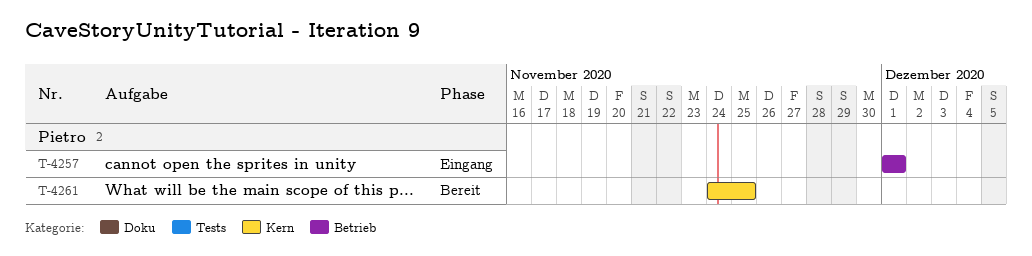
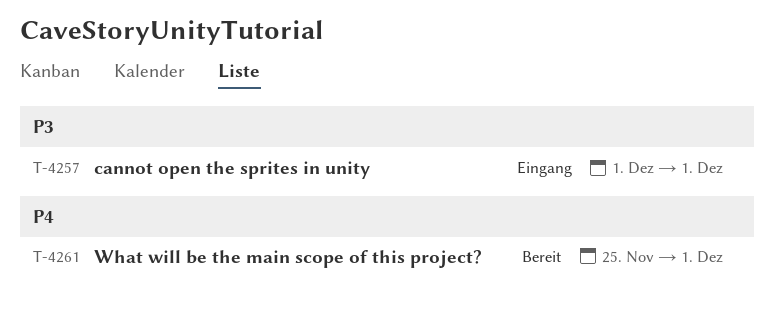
T-4261, start: Nov 24 -> Nov 25
T-4261, due: Nov 25 -> Dec 1

